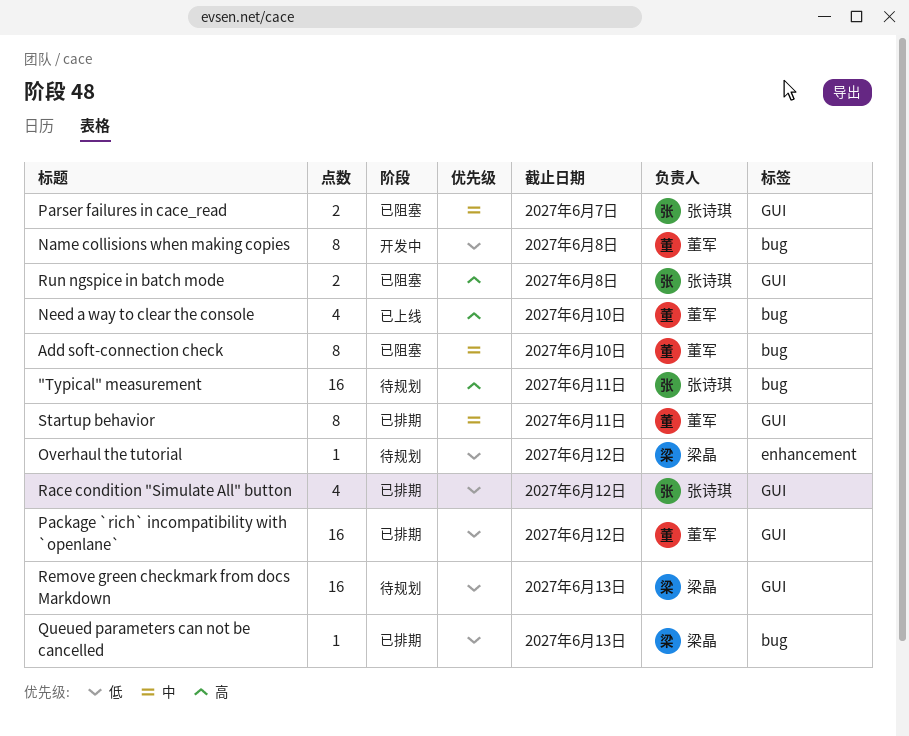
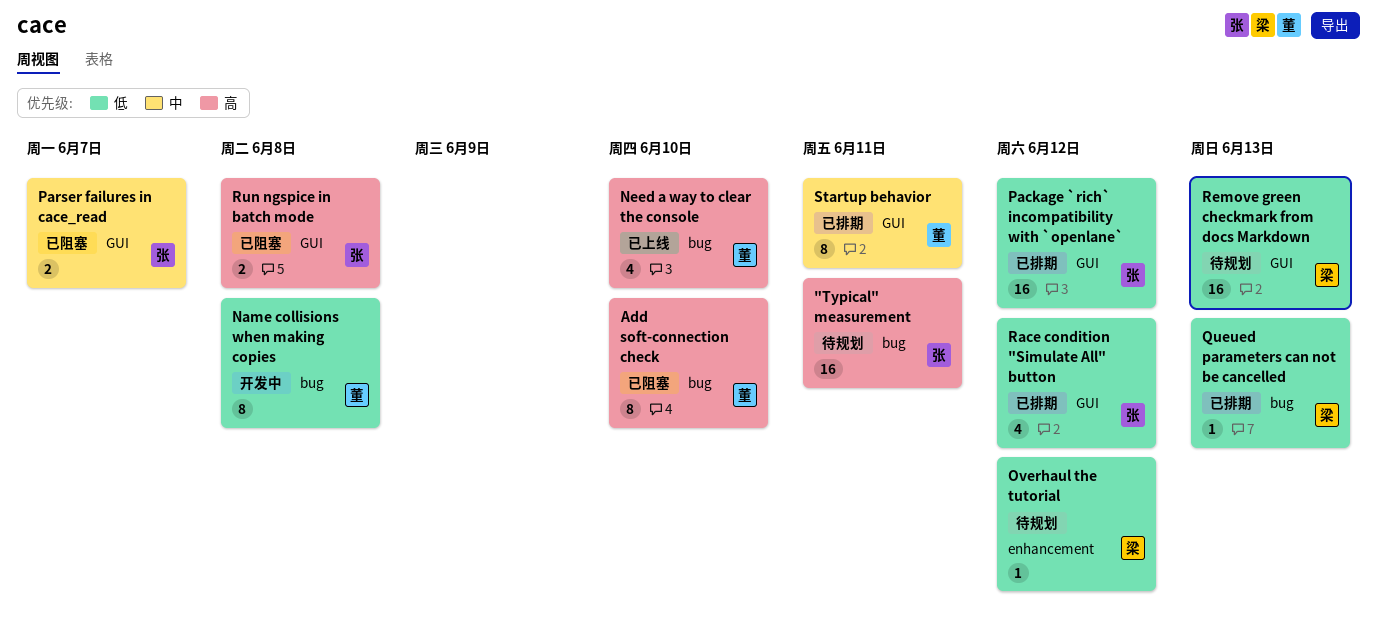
Add soft-connection check, priority: 中 -> 高
Package `rich` incompatibility with `openlane`, owner: 董军 -> 张诗琪

